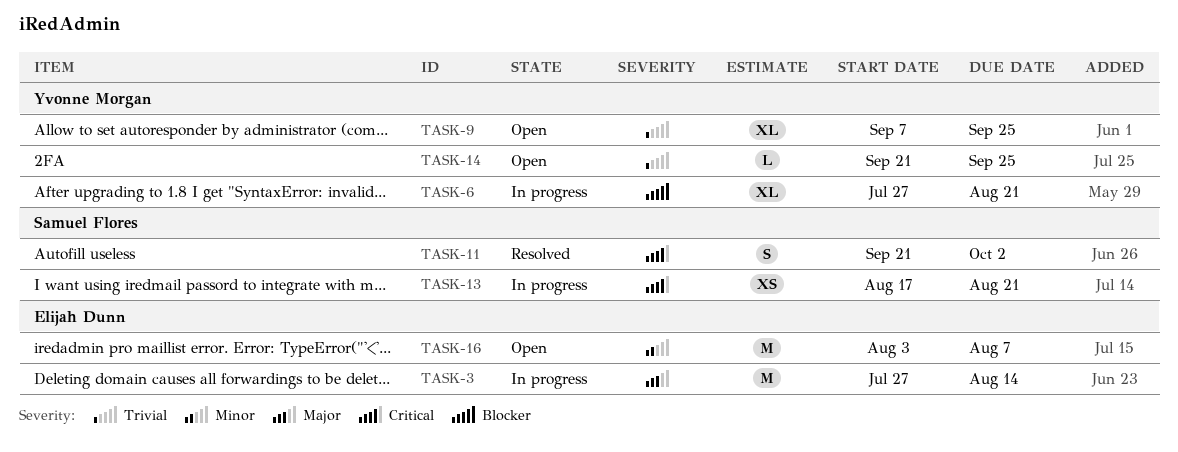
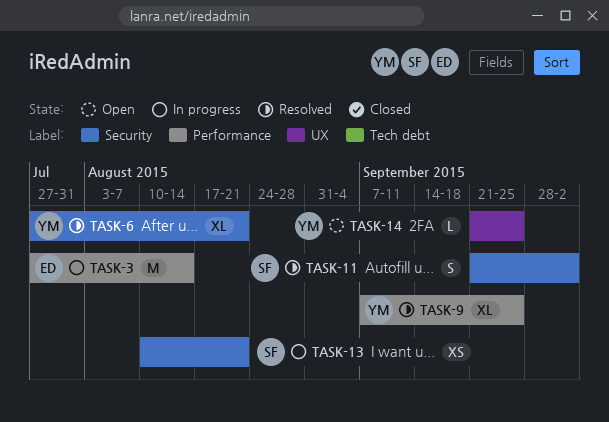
TASK-6, status: In progress -> Resolved
TASK-9, status: Open -> Resolved
TASK-13, start: Aug 17 -> Aug 10
TASK-16: present -> none

